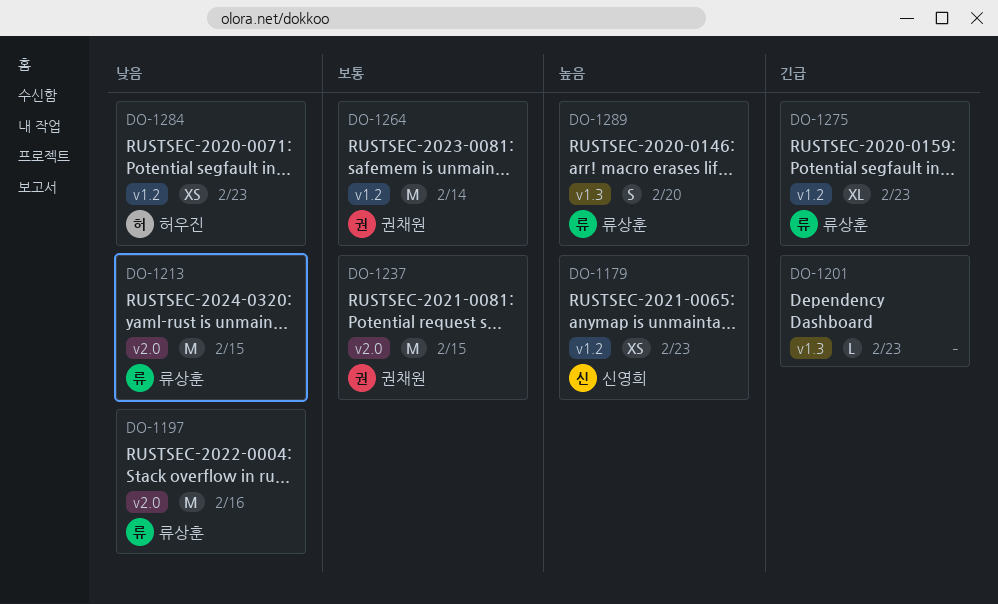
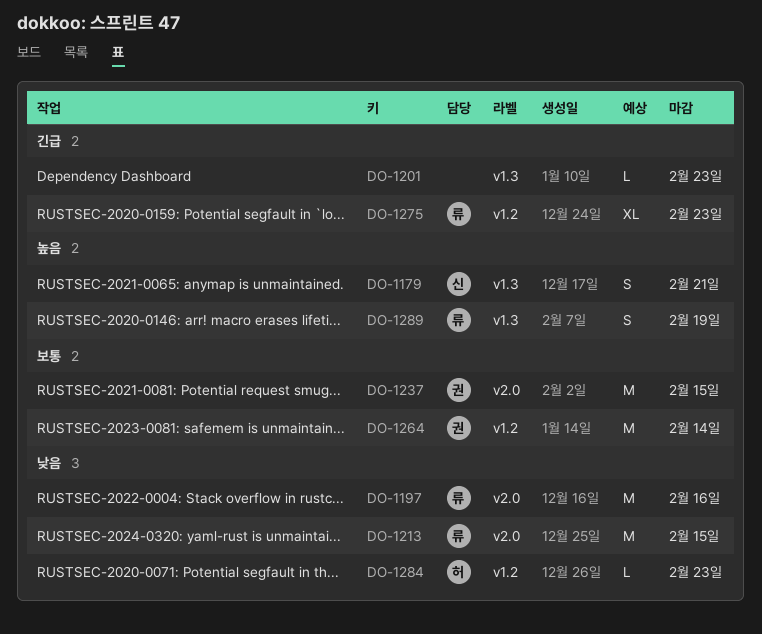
DO-1179, label: v1.2 -> v1.3
DO-1179, estimate: XS -> S
DO-1179, due: Feb 23 -> Feb 21
DO-1284, estimate: XS -> L
DO-1289, due: Feb 20 -> Feb 19

